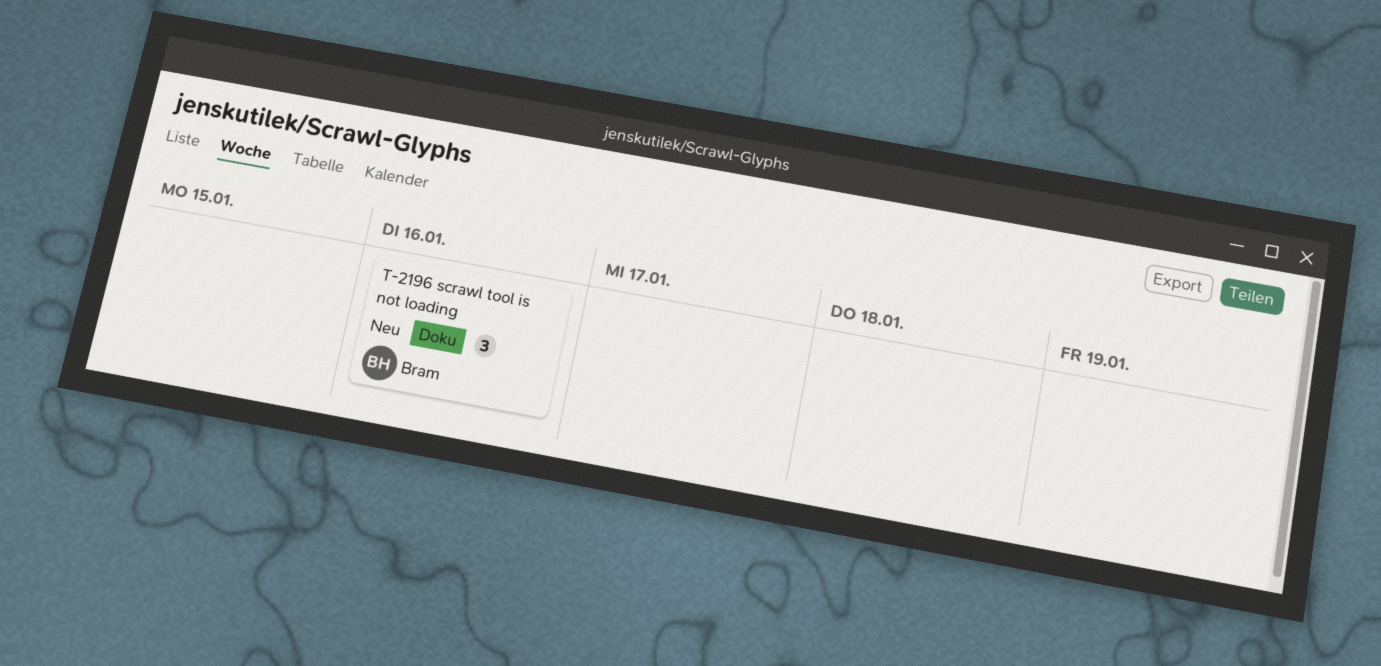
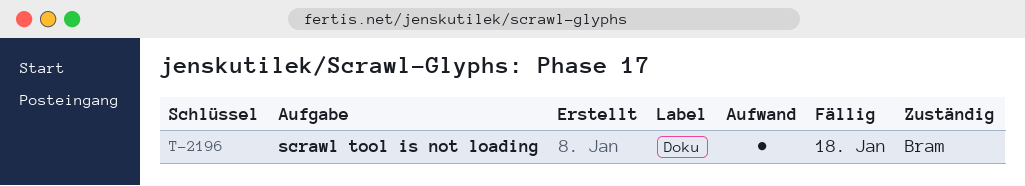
T-2196, estimate: 3 -> 1
T-2196, due: Jan 16 -> Jan 18

